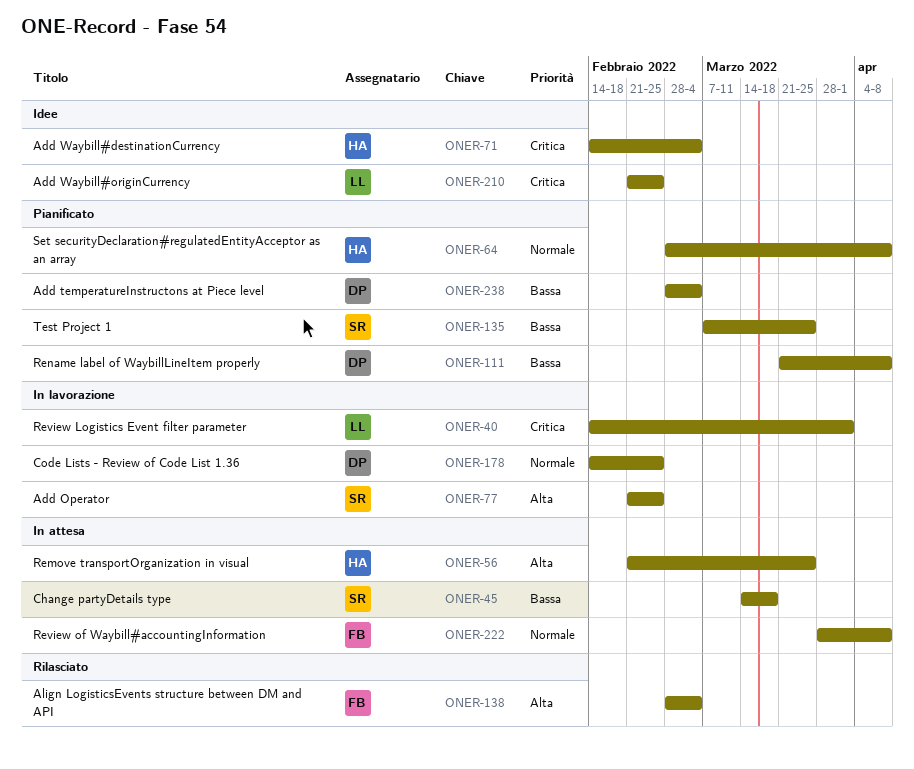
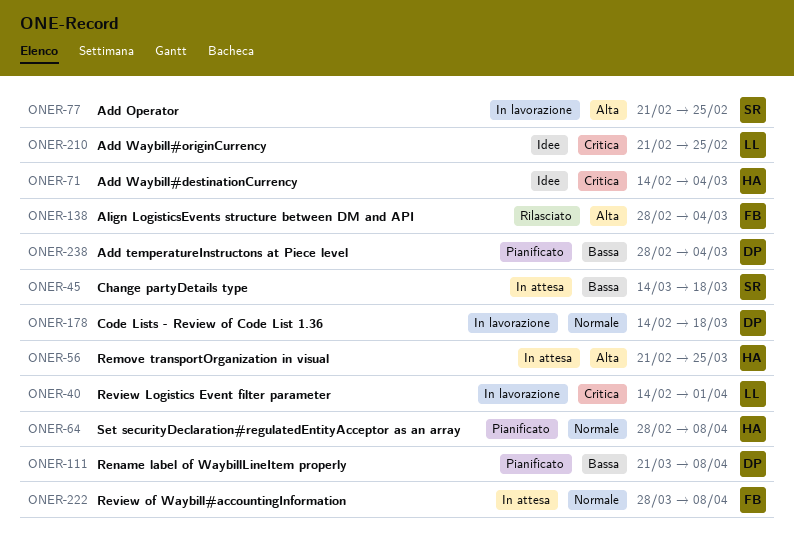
ONER-135: present -> none
ONER-178, due: Feb 25 -> Mar 18

